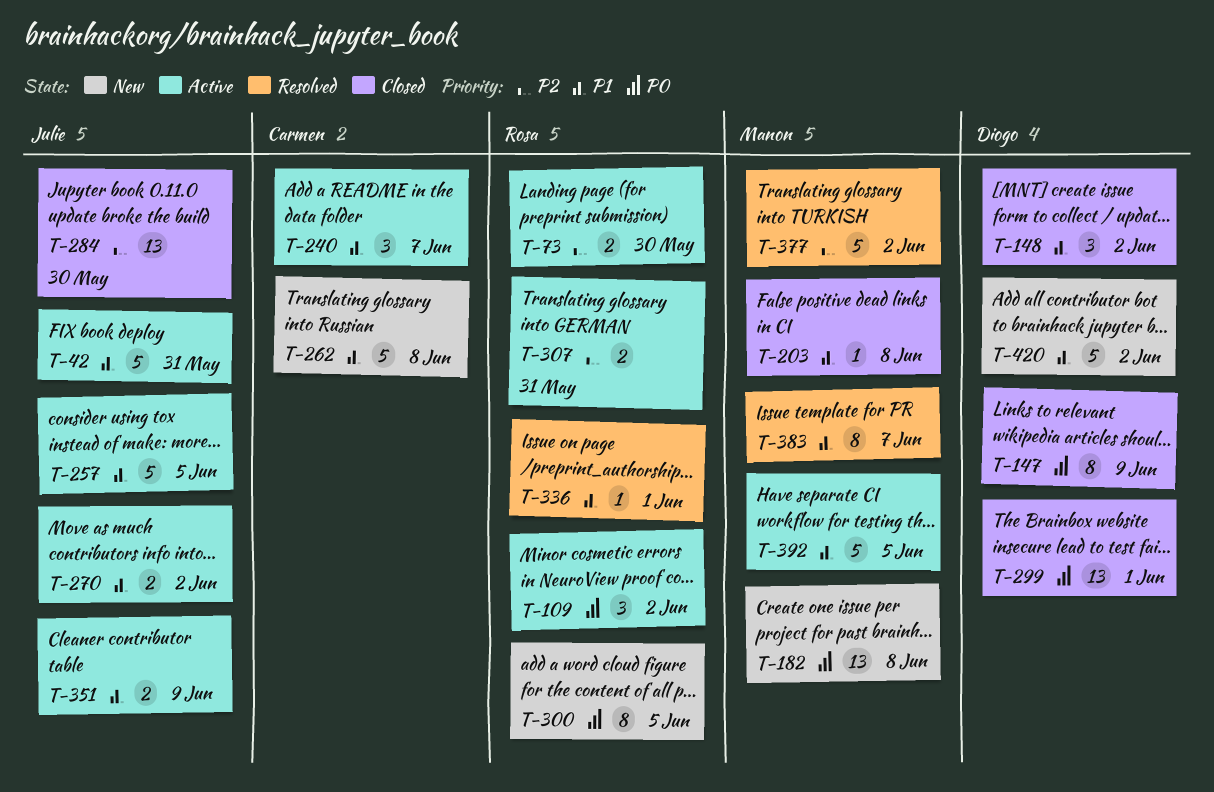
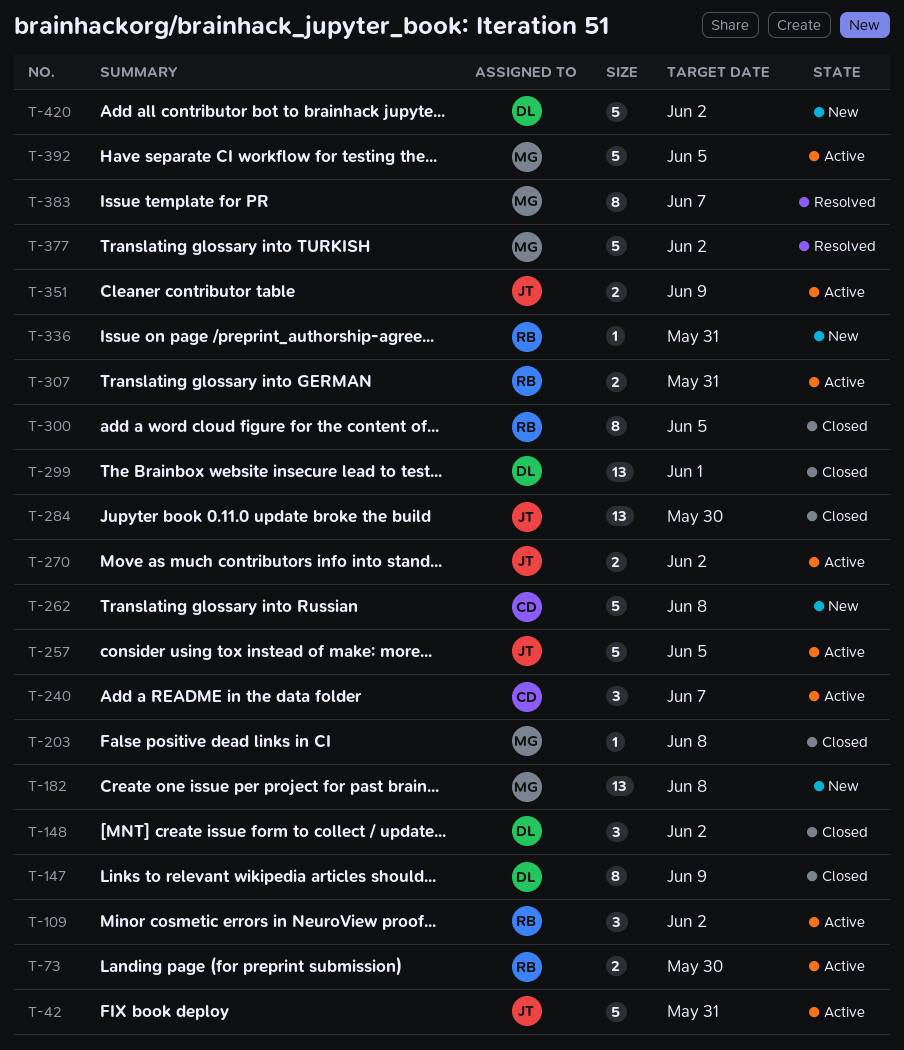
T-300, status: New -> Closed
T-336, status: Resolved -> New
T-336, due: Jun 1 -> May 31

